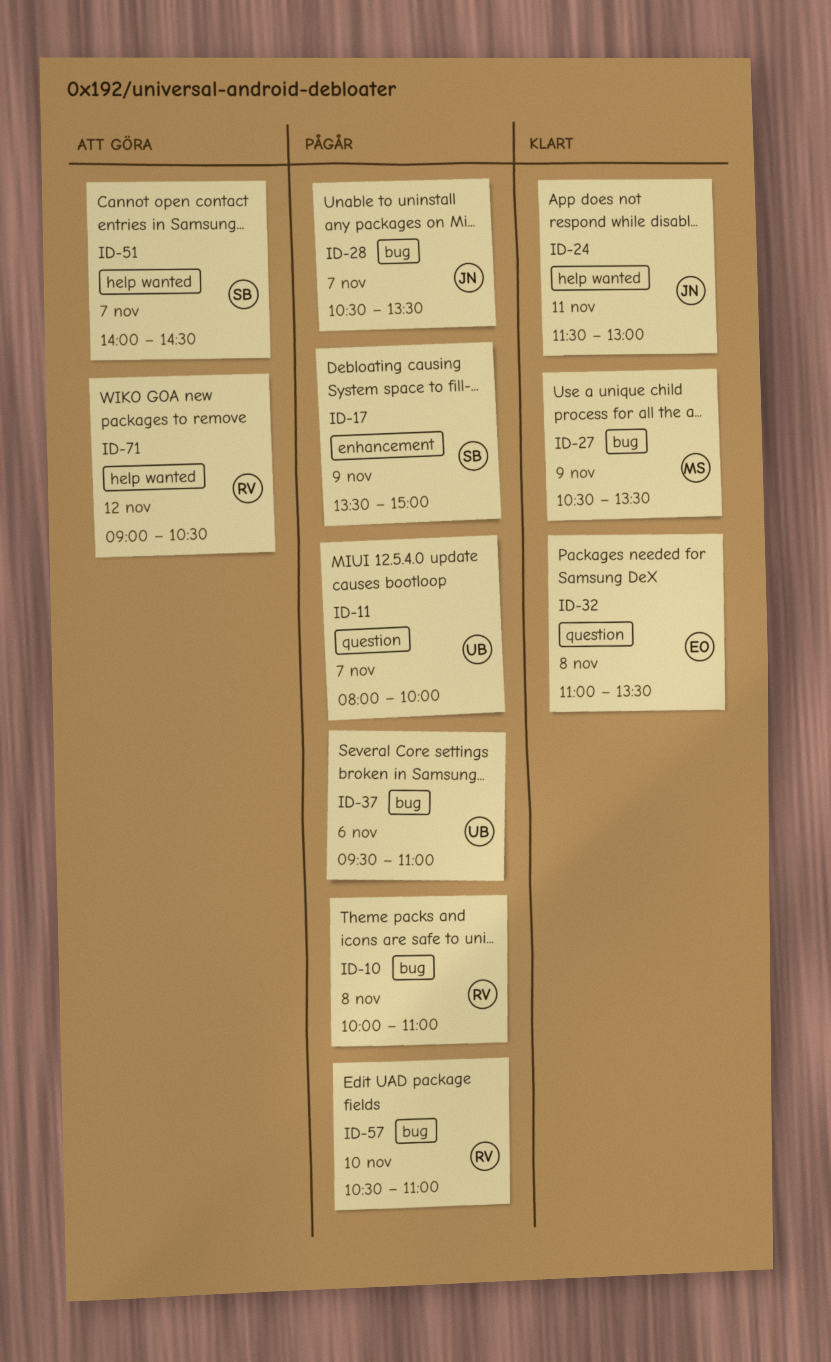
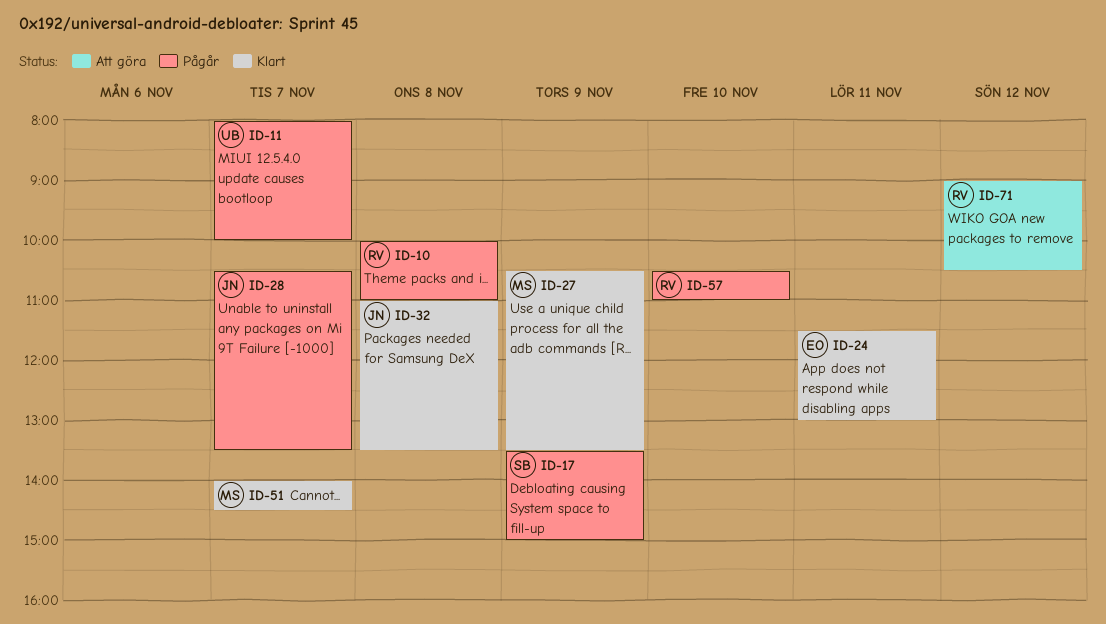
ID-24, owner: JN -> EO
ID-32, owner: EO -> JN
ID-37: present -> none
ID-51, status: Att göra -> Klart
ID-51, owner: SB -> MS

